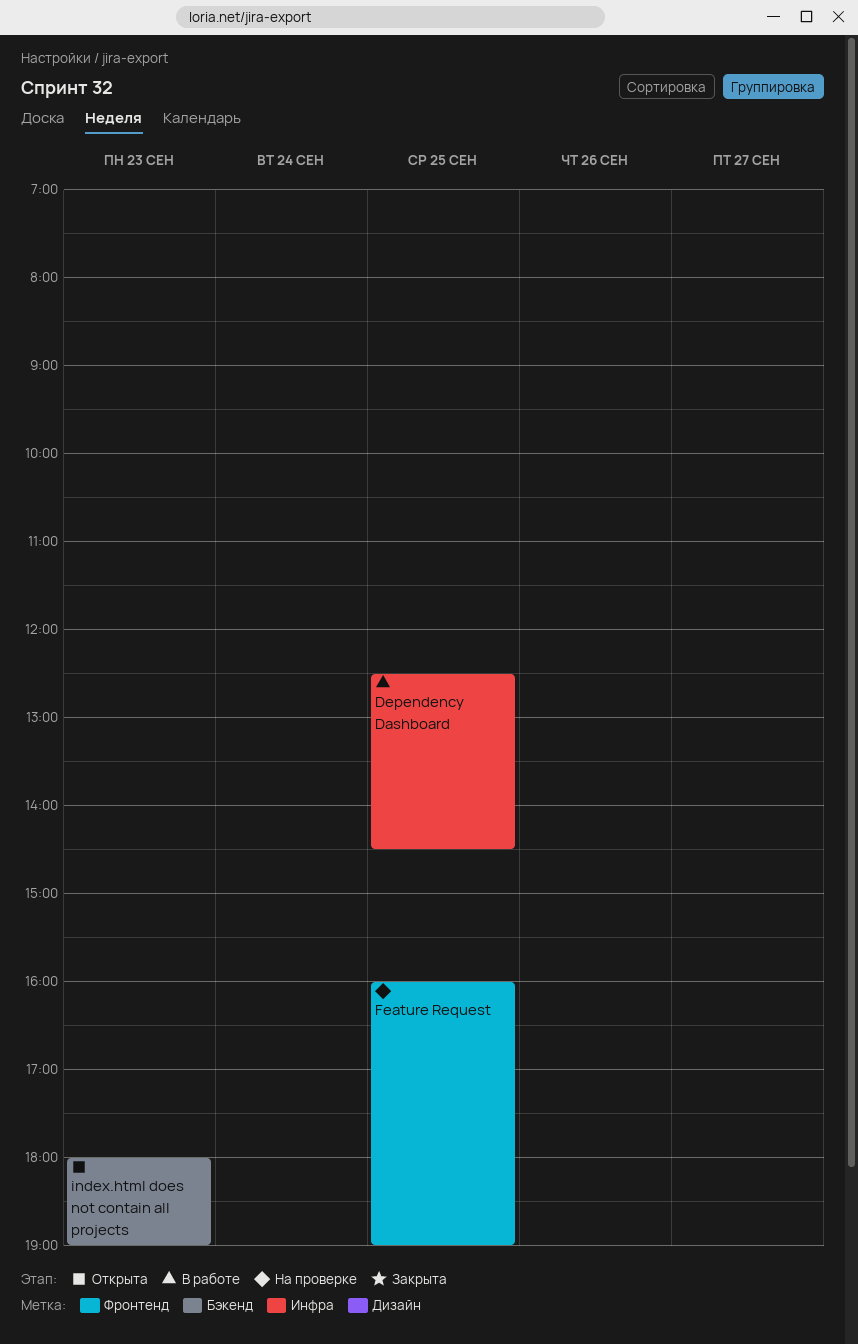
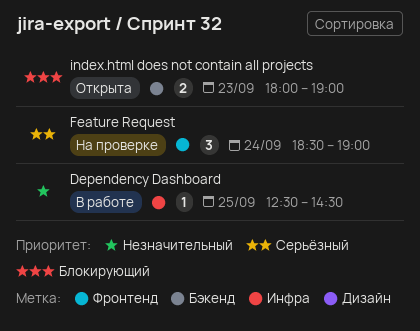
Feature Request, day: Sep 25 -> Sep 24
Feature Request, begins: 16:00 -> 18:30

